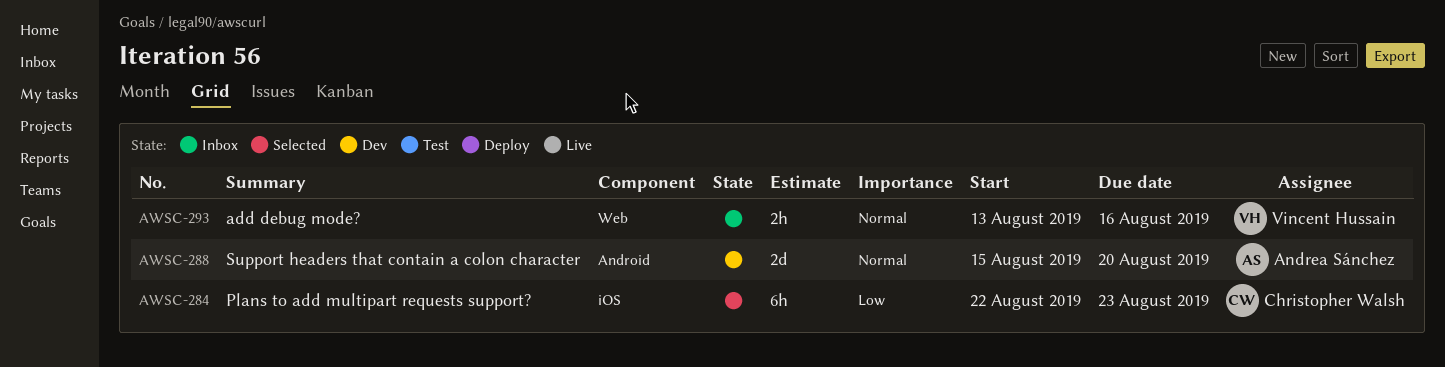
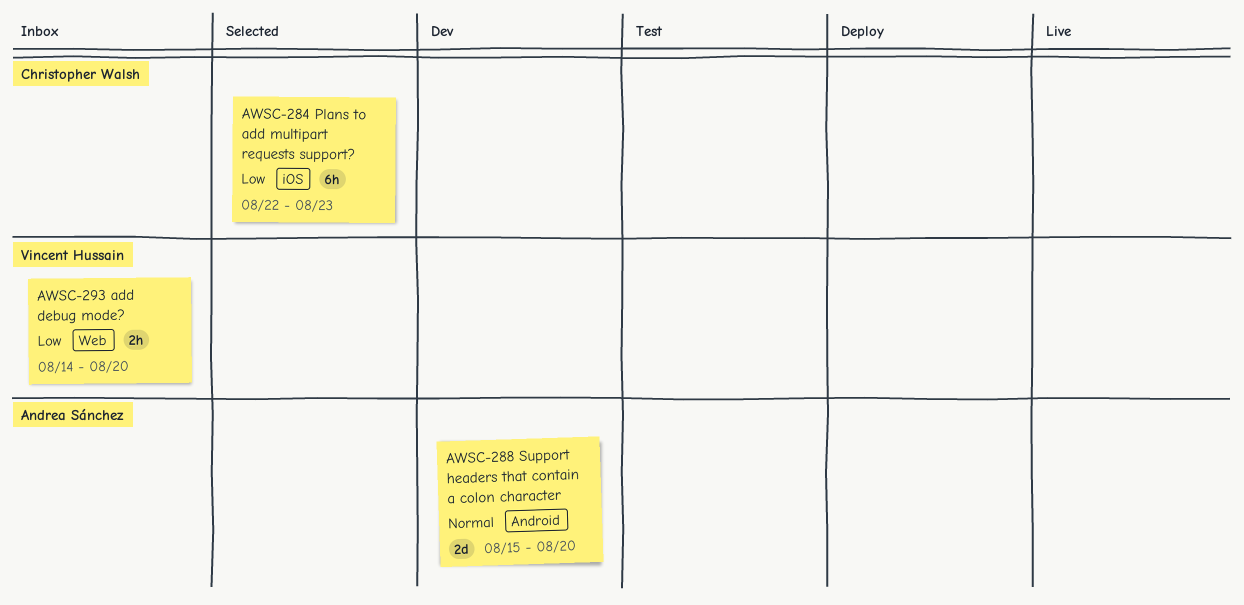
AWSC-293, priority: Normal -> Low
AWSC-293, start: Aug 13 -> Aug 14
AWSC-293, due: Aug 16 -> Aug 20

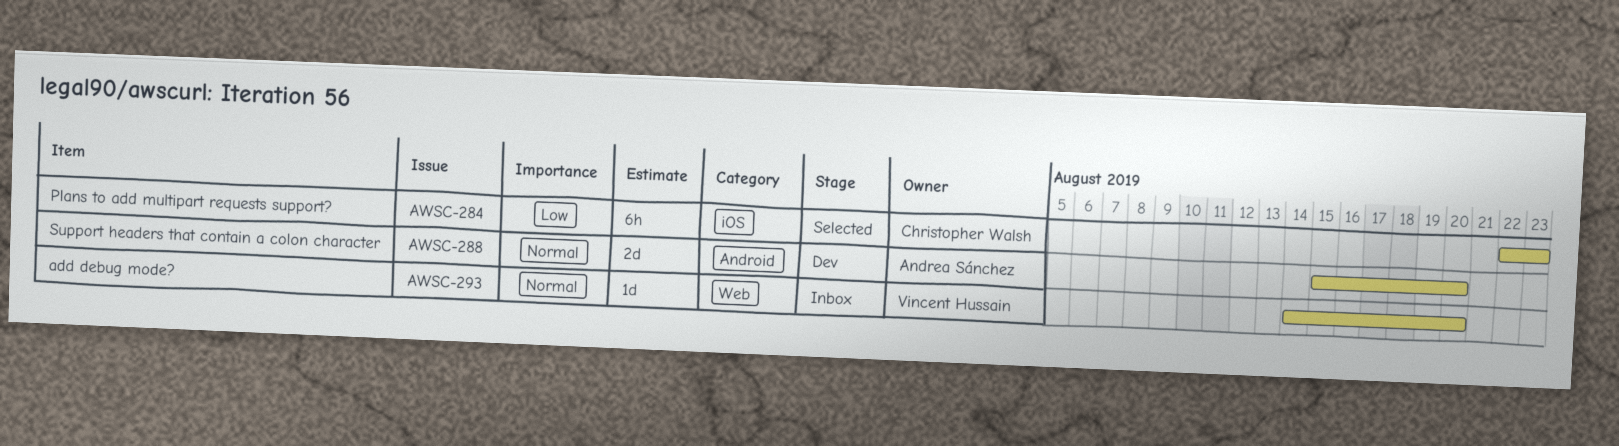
AWSC-293, priority: Low -> Normal
AWSC-293, estimate: 2h -> 1d

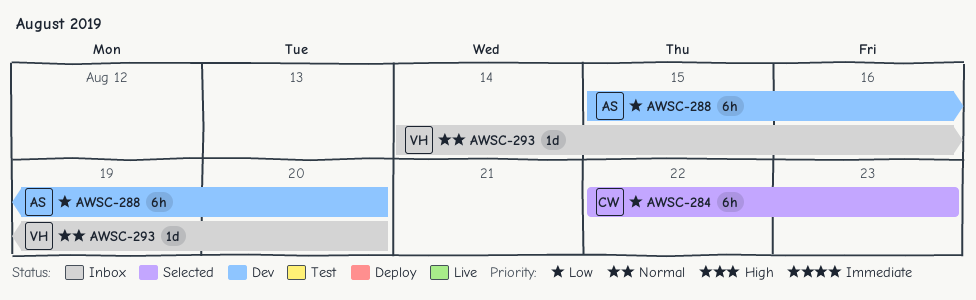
AWSC-288, priority: Normal -> Low
AWSC-288, estimate: 2d -> 6h

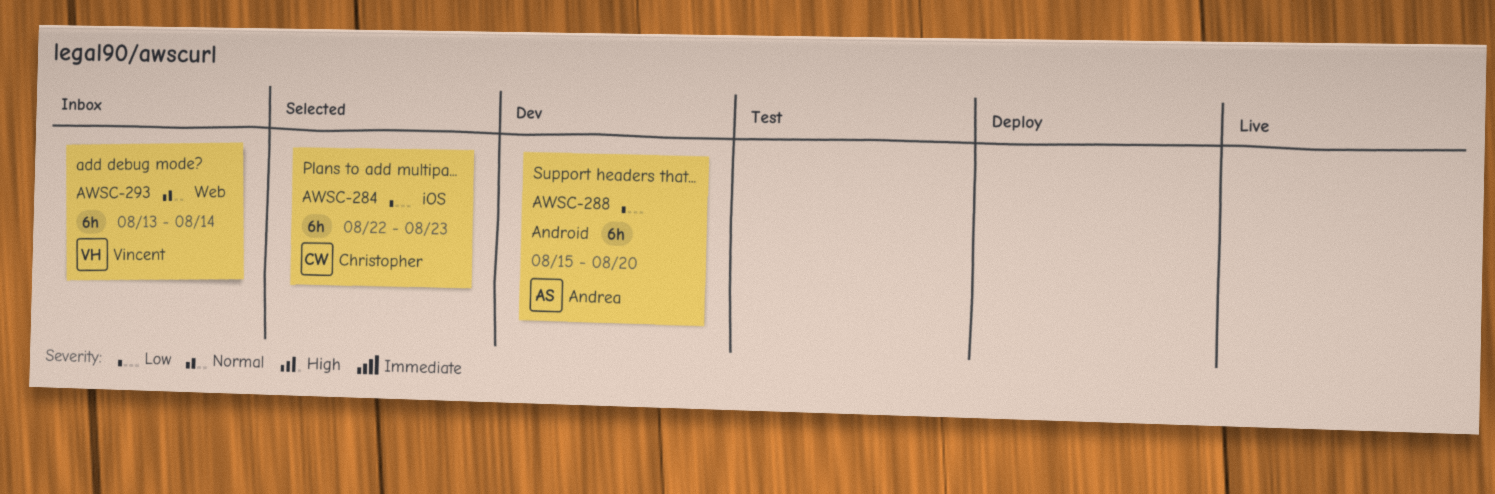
AWSC-293, estimate: 1d -> 6h
AWSC-293, start: Aug 14 -> Aug 13
AWSC-293, due: Aug 20 -> Aug 14

